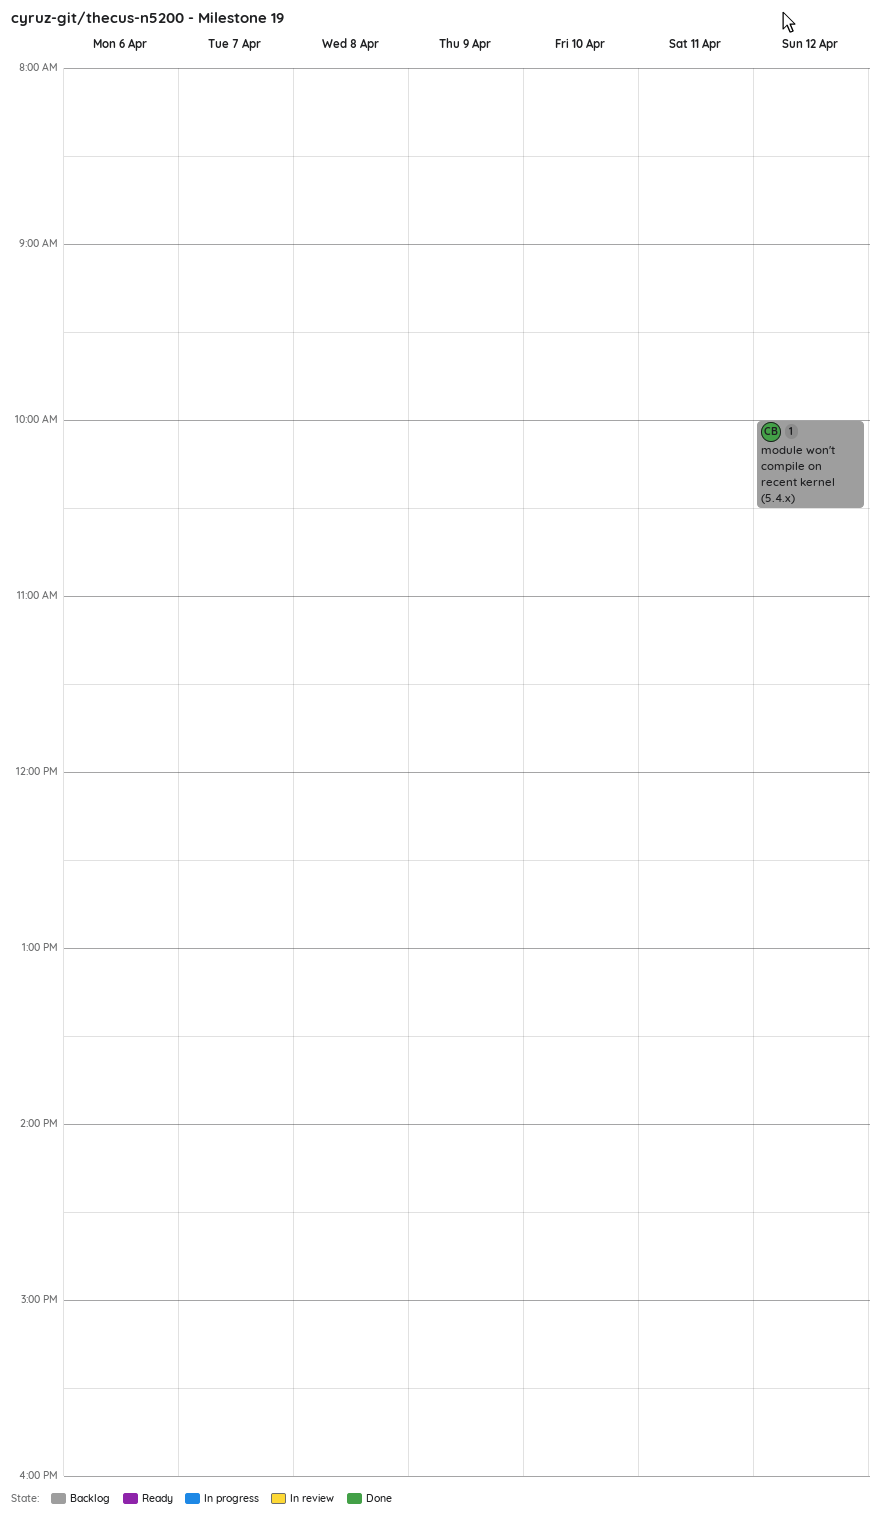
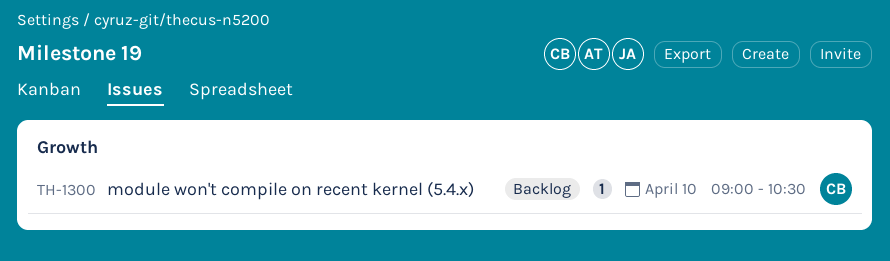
module won't compile on recent kernel (5.4.x), day: Apr 12 -> Apr 10
module won't compile on recent kernel (5.4.x), begins: 10:00 -> 09:00

